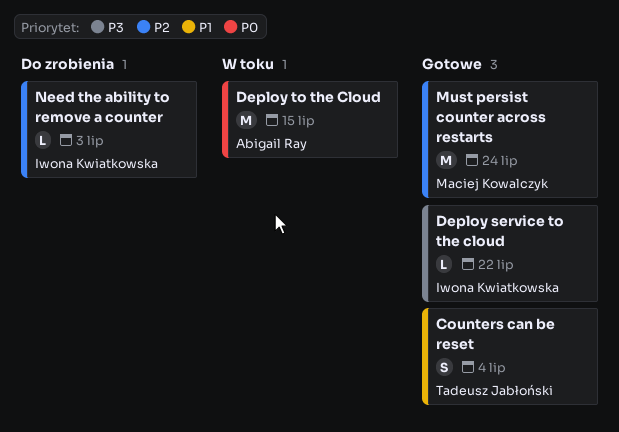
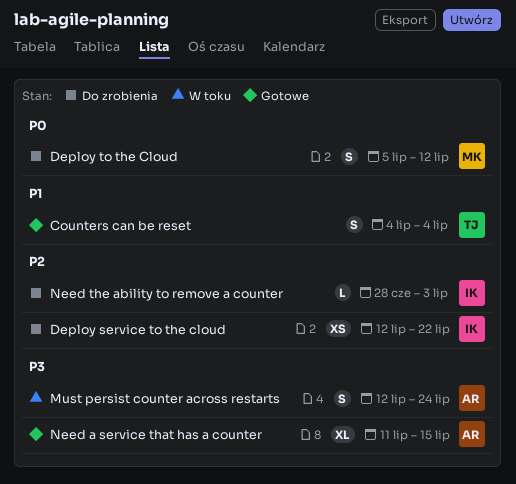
Deploy service to the cloud, status: Gotowe -> Do zrobienia
Deploy service to the cloud, priority: P3 -> P2
Deploy service to the cloud, estimate: L -> XS
Deploy to the Cloud, status: W toku -> Do zrobienia
Deploy to the Cloud, owner: Abigail Ray -> Maciej Kowalczyk
Deploy to the Cloud, estimate: M -> S
Deploy to the Cloud, due: Jul 15 -> Jul 12
Must persist counter across restarts, status: Gotowe -> W toku
Must persist counter across restarts, owner: Maciej Kowalczyk -> Abigail Ray
Must persist counter across restarts, priority: P2 -> P3
Must persist counter across restarts, estimate: M -> S
Need a service that has a counter: none -> present

